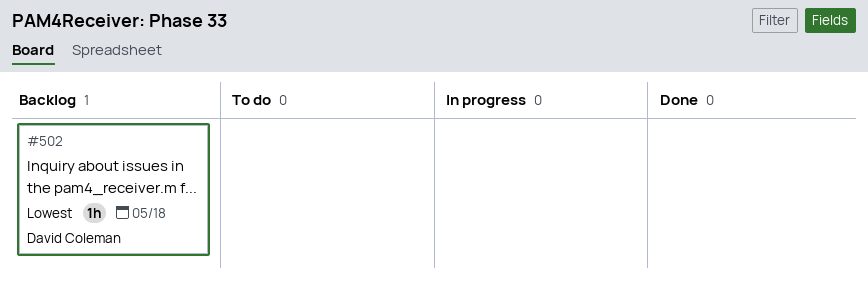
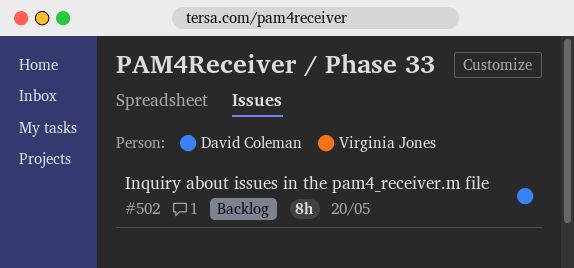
#502, estimate: 1h -> 8h
#502, due: May 18 -> May 20

